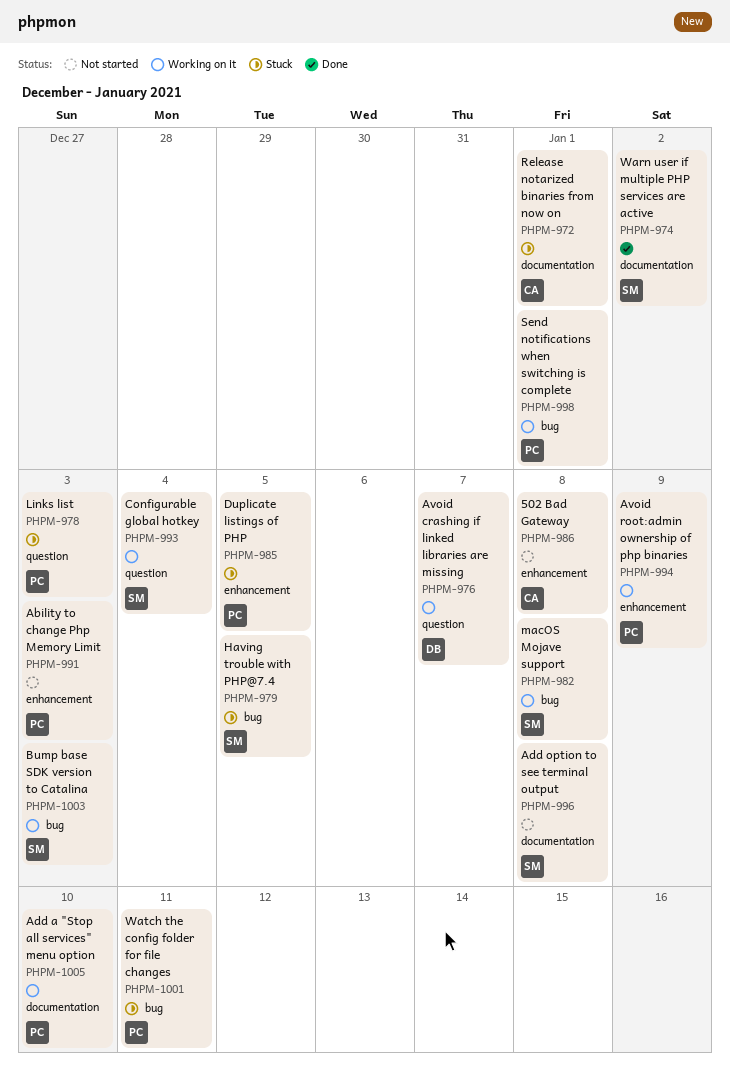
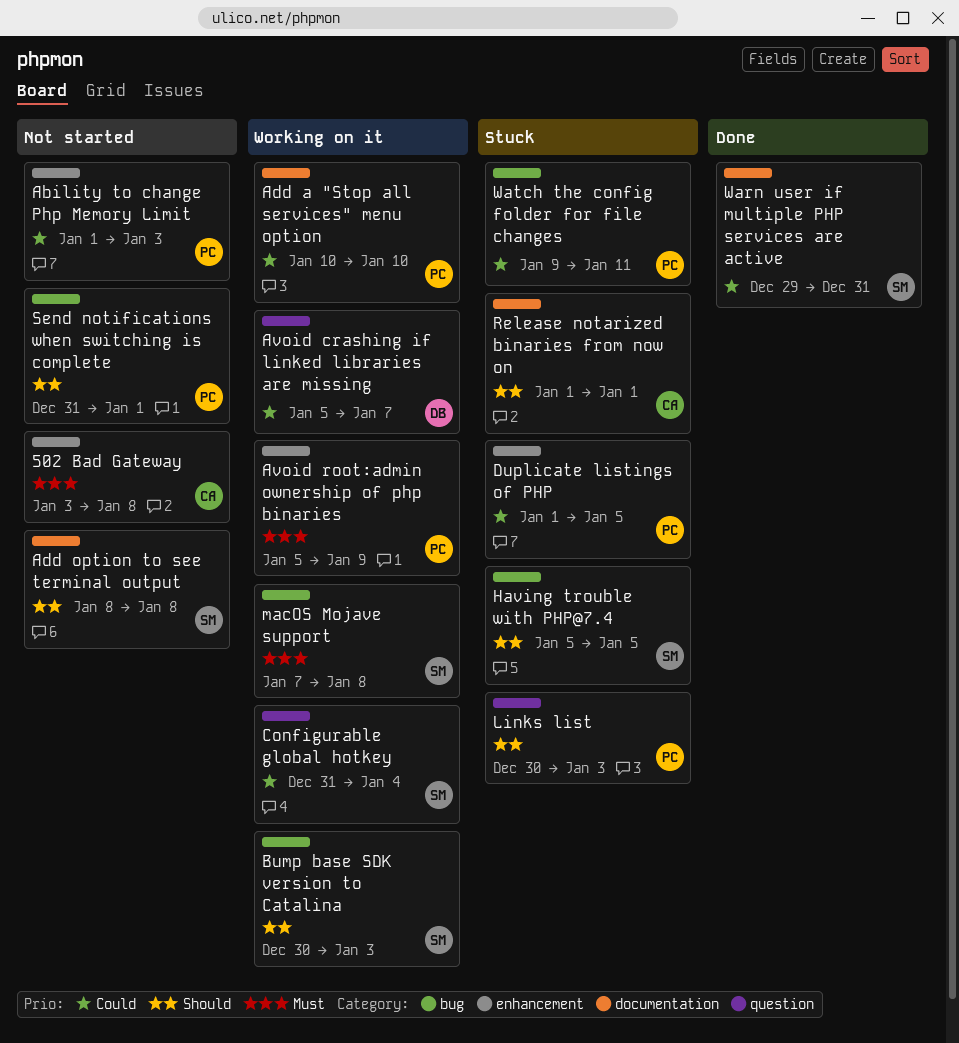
Send notifications when switching is complete, status: Working on it -> Not started
Warn user if multiple PHP services are active, due: Jan 2 -> Dec 31

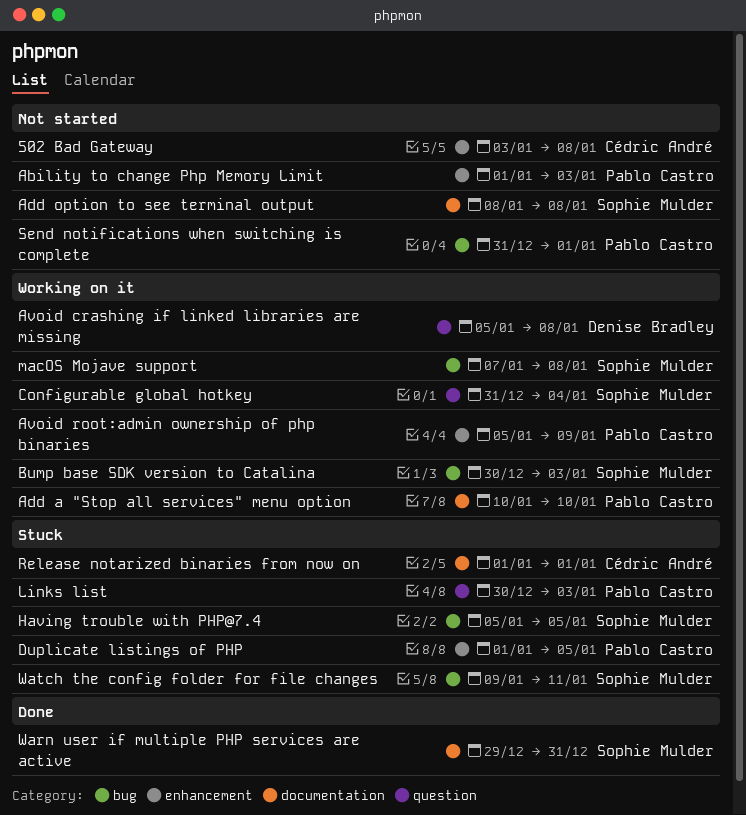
Avoid crashing if linked libraries are missing, due: Jan 7 -> Jan 8
Watch the config folder for file changes, owner: Pablo Castro -> Sophie Mulder

